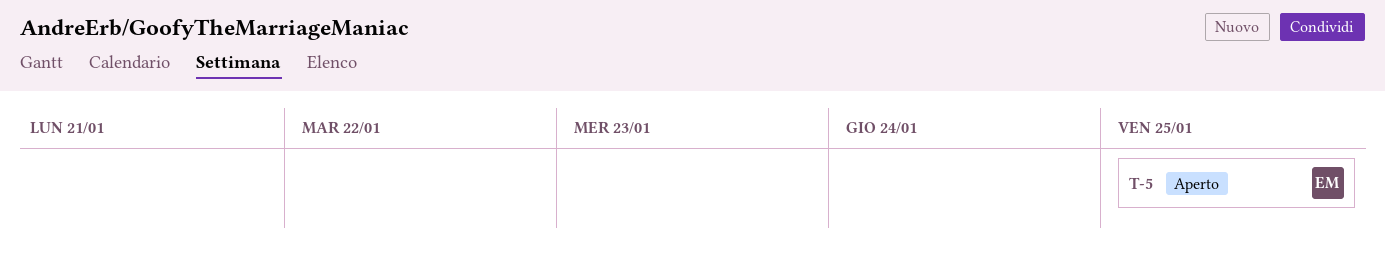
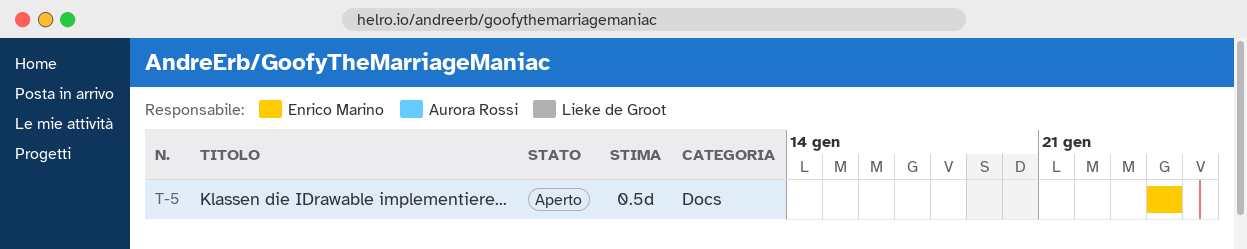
T-5, due: Jan 25 -> Jan 24

